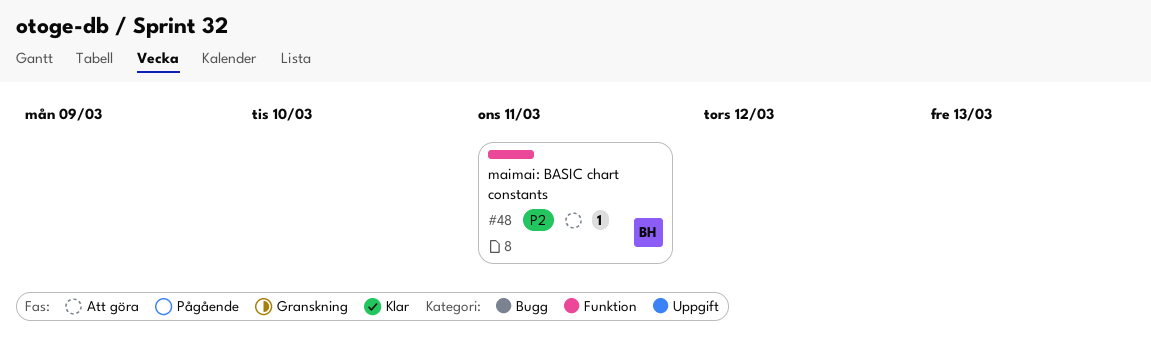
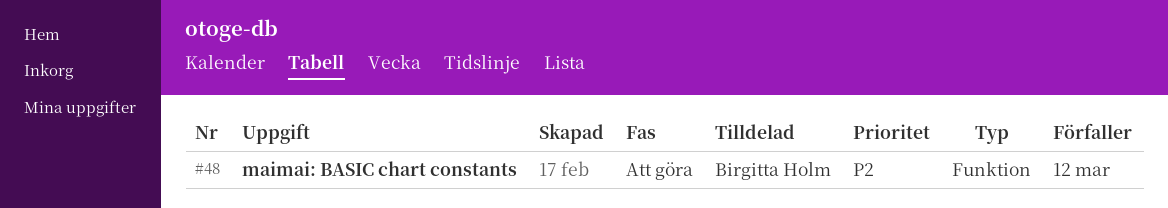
#48, due: Mar 11 -> Mar 12

